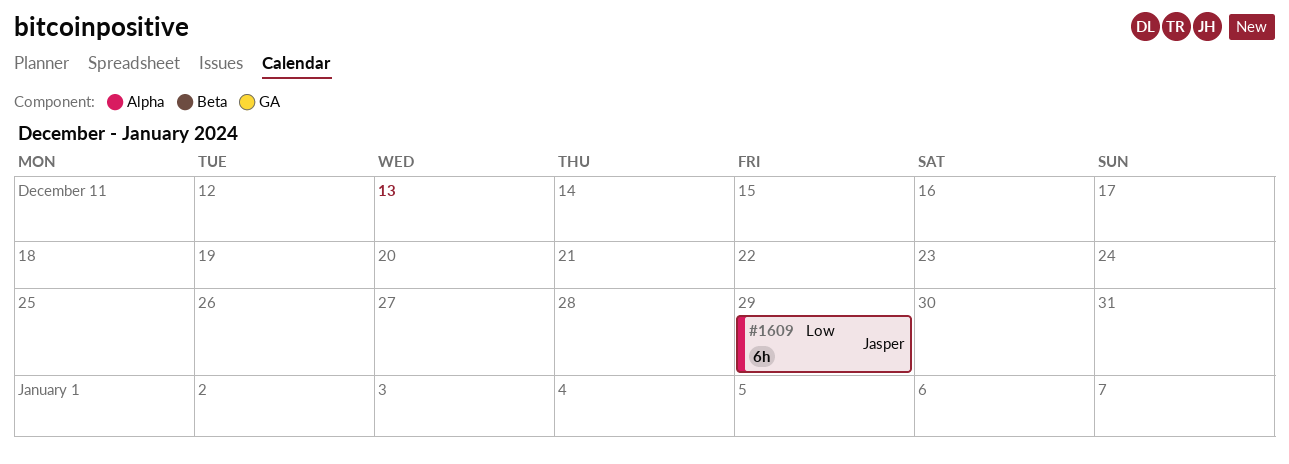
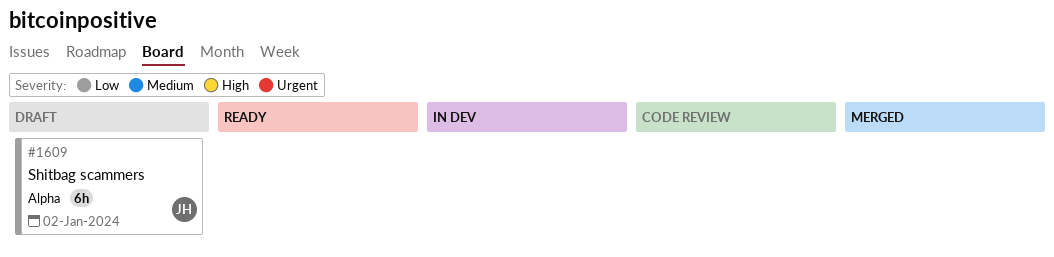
#1609, due: Dec 29 -> Jan 2

